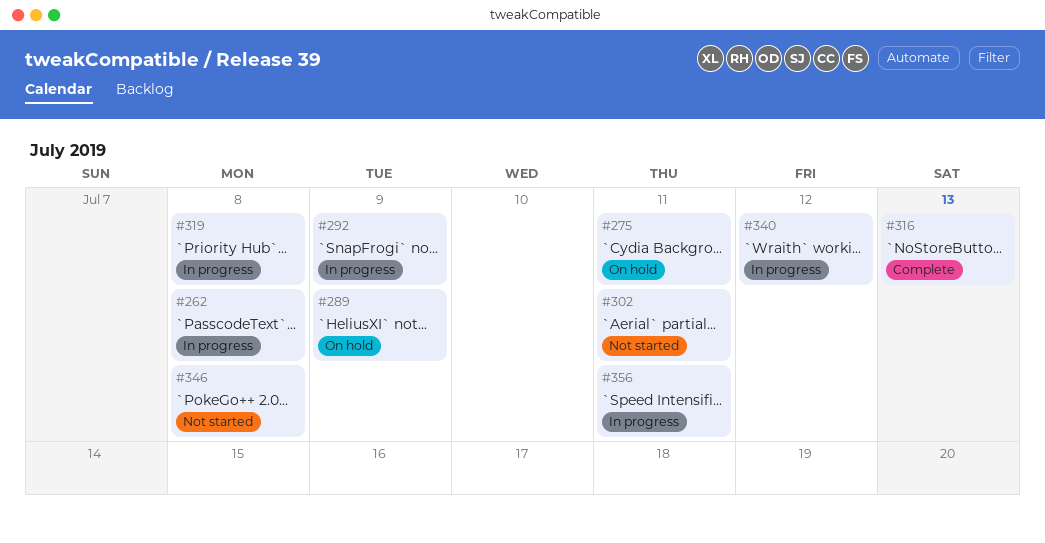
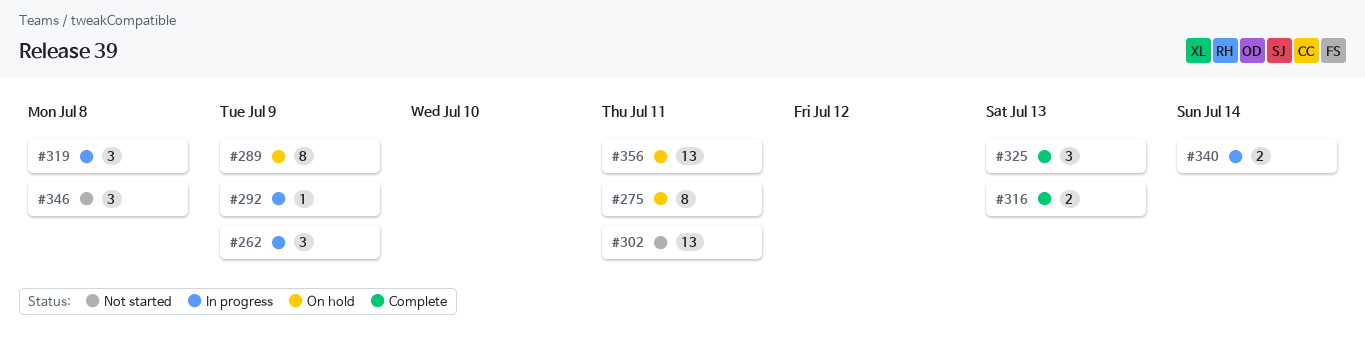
#262, due: Jul 8 -> Jul 9
#325: none -> present
#340, due: Jul 12 -> Jul 14
#356, status: In progress -> On hold

